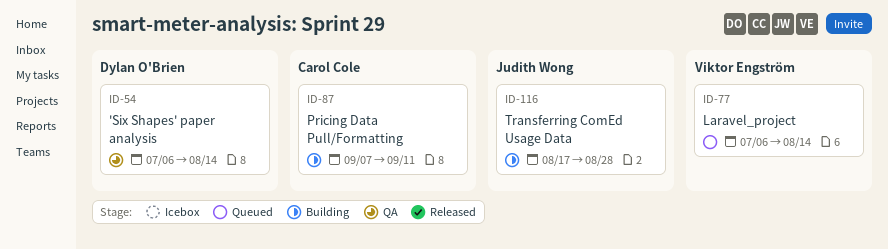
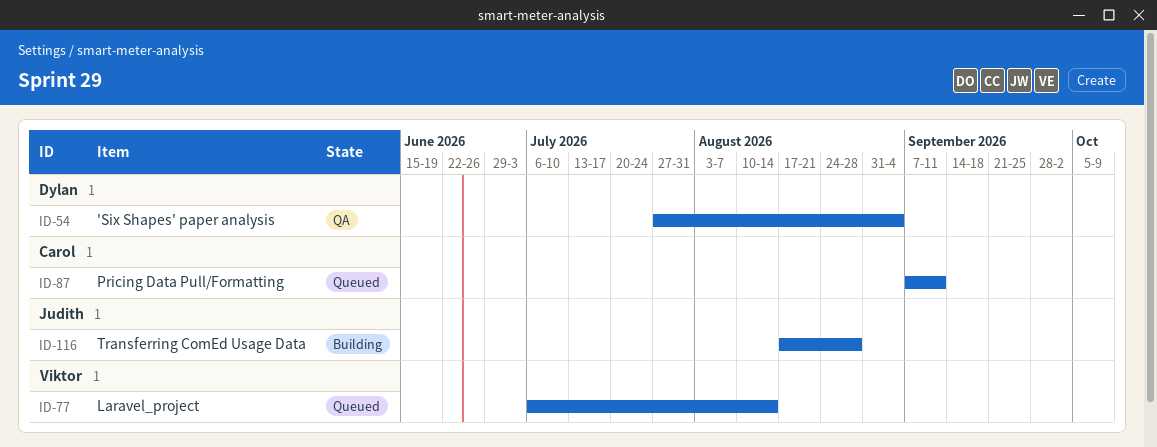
ID-54, start: Jul 6 -> Jul 27
ID-54, due: Aug 14 -> Sep 4
ID-87, status: Building -> Queued

